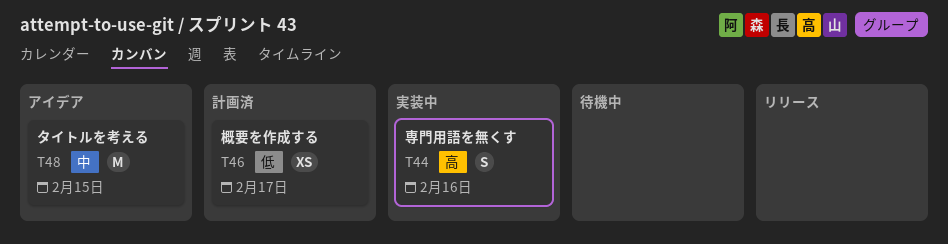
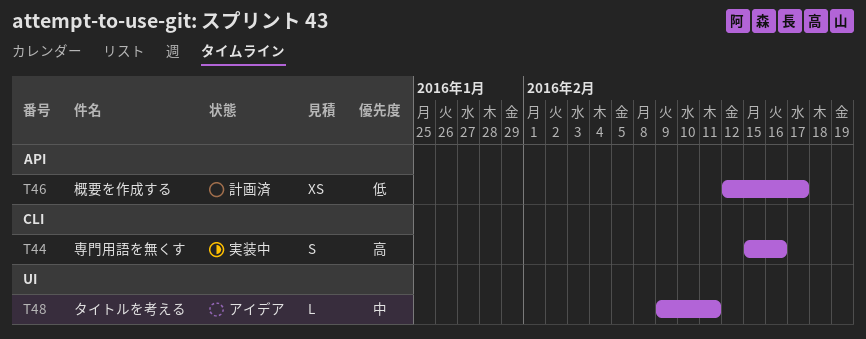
T48, estimate: M -> L
T48, due: Feb 15 -> Feb 11

